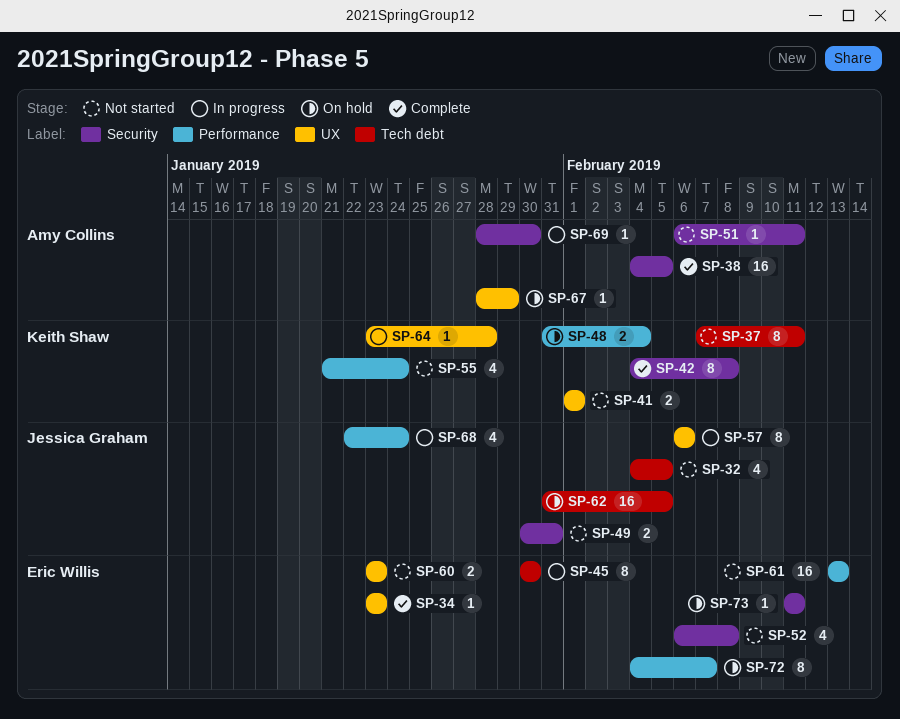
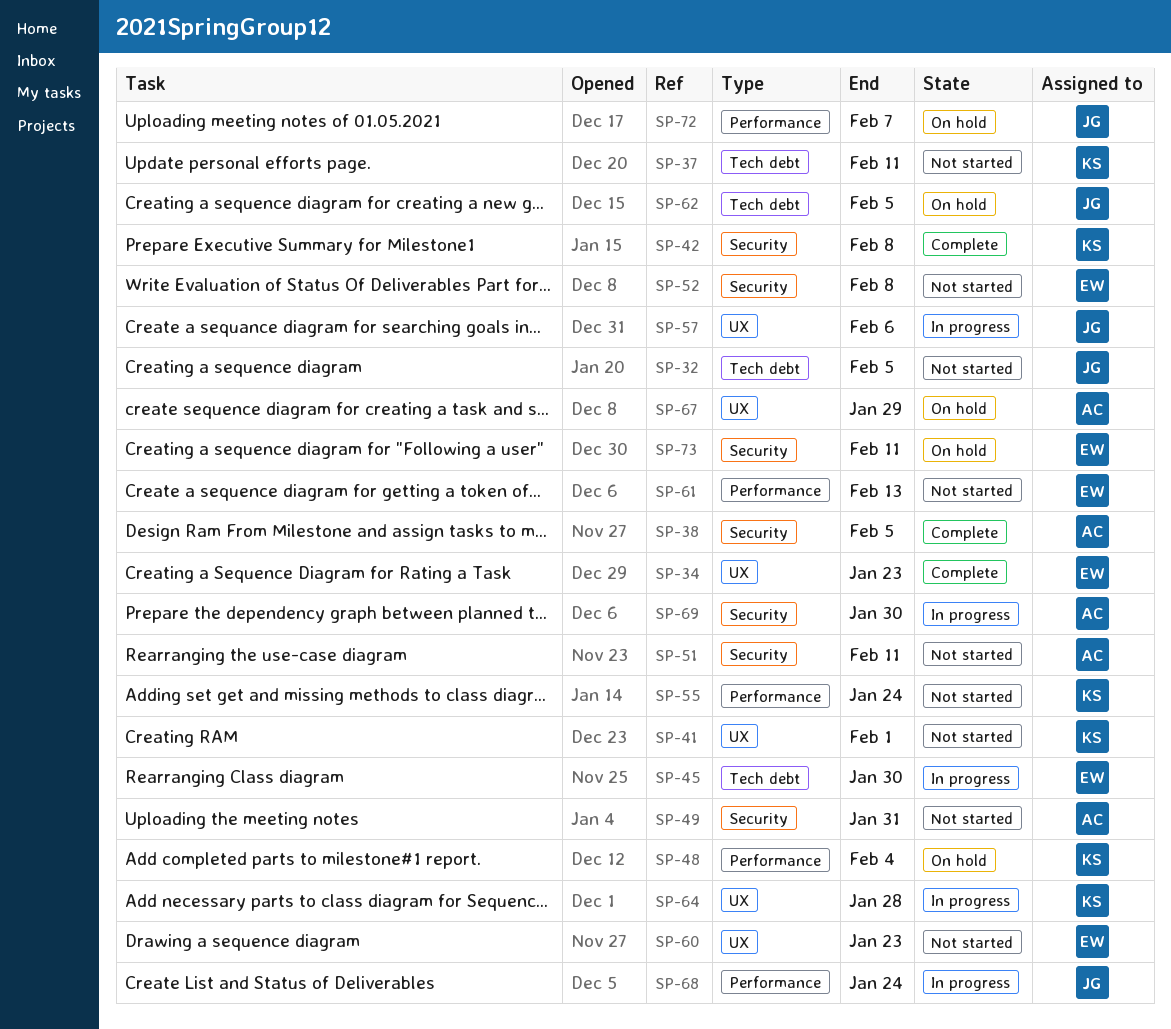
SP-49, owner: Jessica Graham -> Amy Collins
SP-72, owner: Eric Willis -> Jessica Graham

